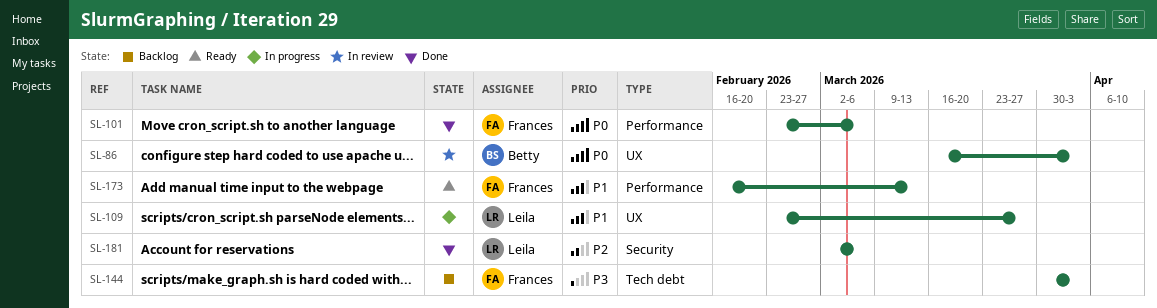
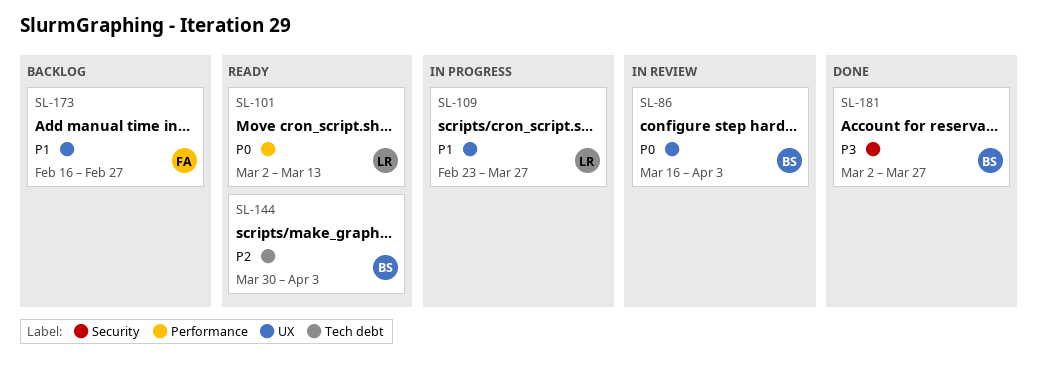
SL-101, status: Done -> Ready
SL-101, owner: Frances -> Leila
SL-101, start: Feb 23 -> Mar 2
SL-101, due: Mar 6 -> Mar 13
SL-144, status: Backlog -> Ready
SL-144, owner: Frances -> Betty
SL-144, priority: P3 -> P2
SL-173, status: Ready -> Backlog
SL-173, label: Performance -> UX
SL-173, due: Mar 13 -> Feb 27
SL-181, owner: Leila -> Betty
SL-181, priority: P2 -> P3
SL-181, due: Mar 6 -> Mar 27

